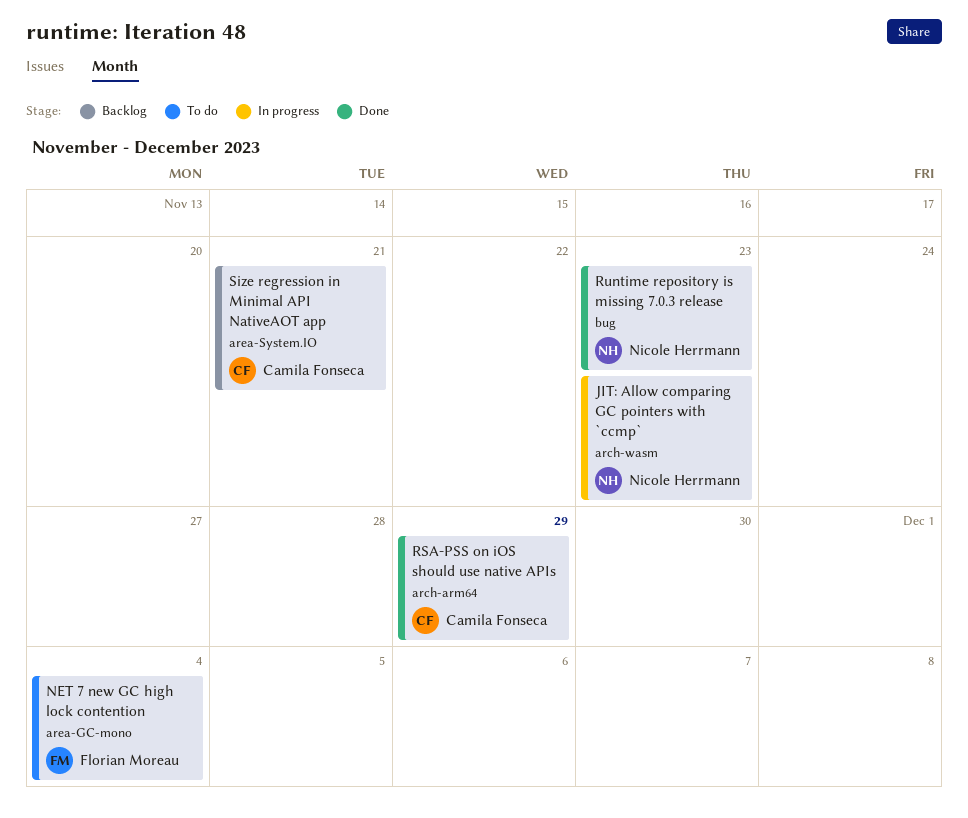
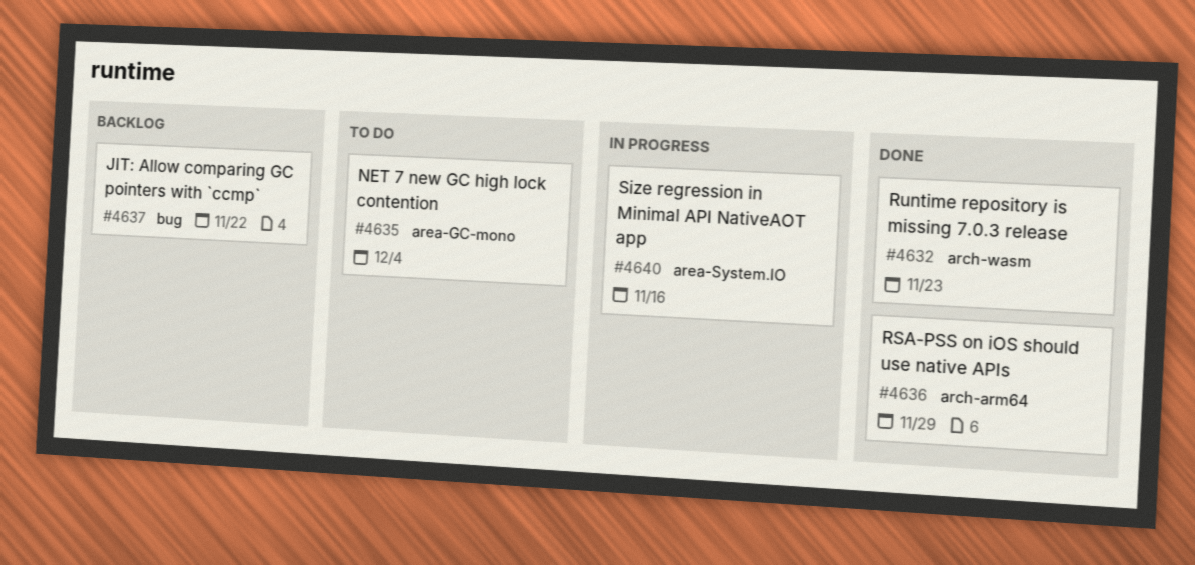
JIT: Allow comparing GC pointers with `ccmp`, status: In progress -> Backlog
JIT: Allow comparing GC pointers with `ccmp`, label: arch-wasm -> bug
JIT: Allow comparing GC pointers with `ccmp`, due: Nov 23 -> Nov 22
Runtime repository is missing 7.0.3 release, label: bug -> arch-wasm
Size regression in Minimal API NativeAOT app, status: Backlog -> In progress
Size regression in Minimal API NativeAOT app, due: Nov 21 -> Nov 16

